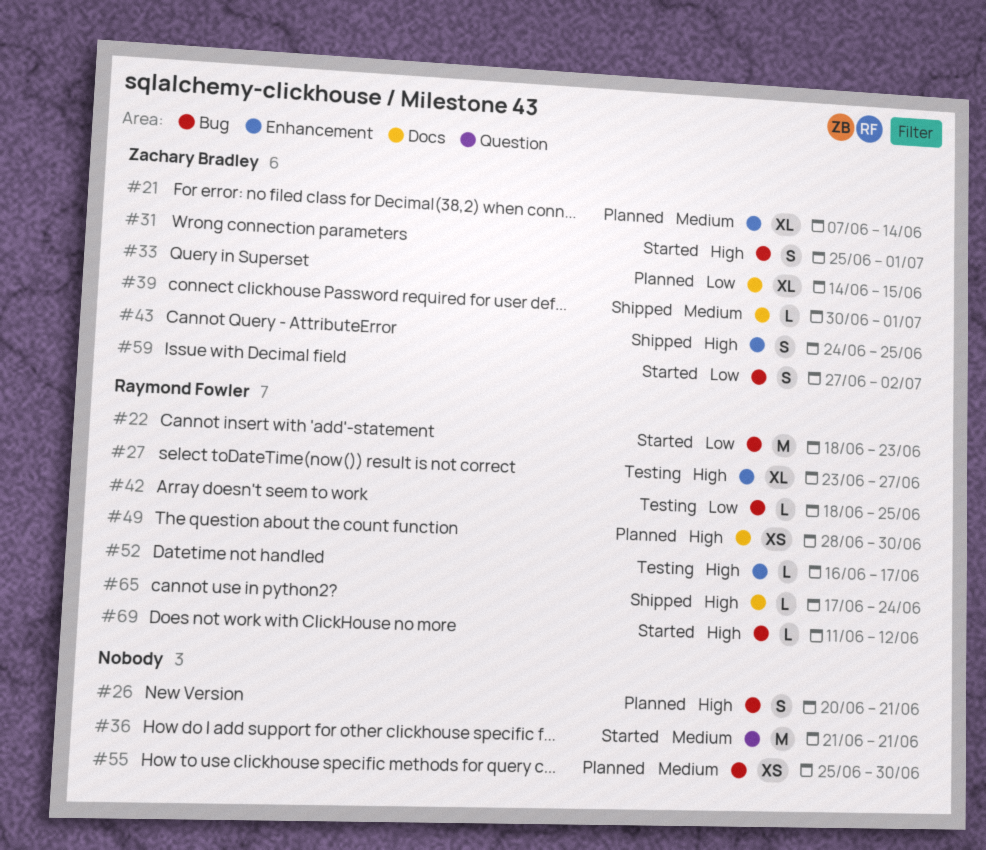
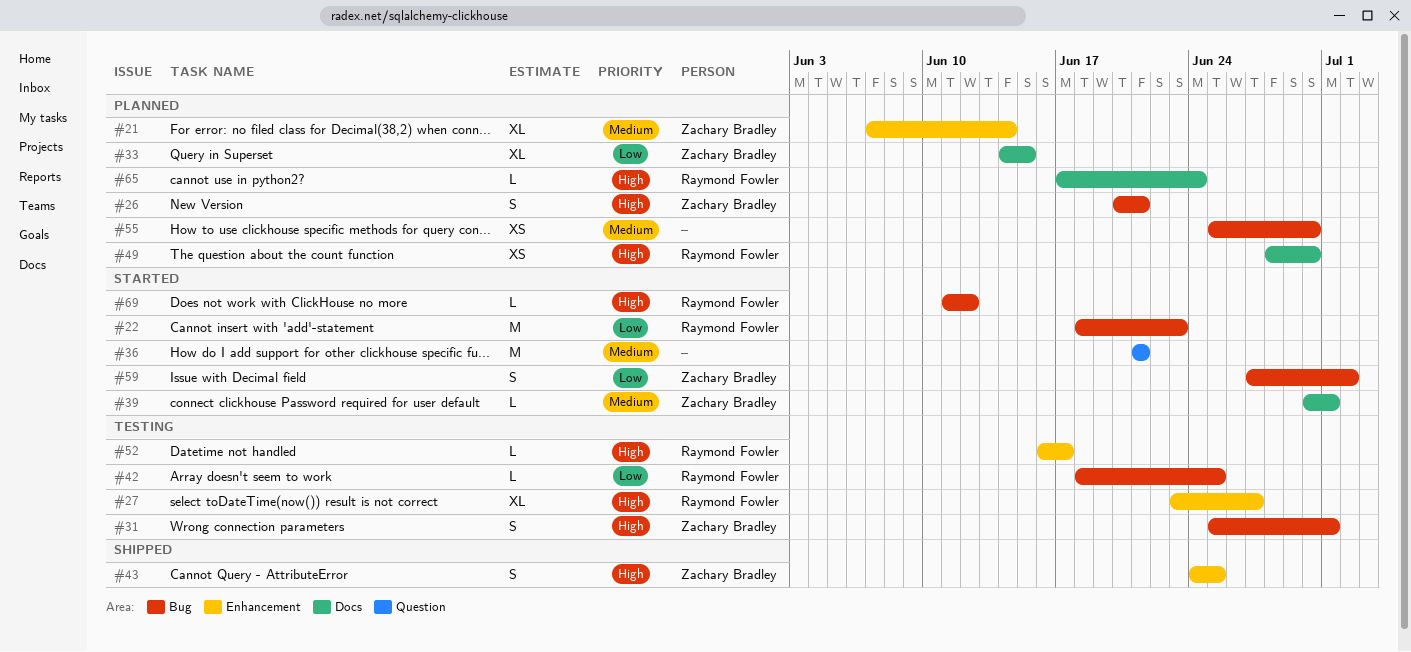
#26, owner: none -> Zachary Bradley
#31, status: Started -> Testing
#39, status: Shipped -> Started
#65, status: Shipped -> Planned

